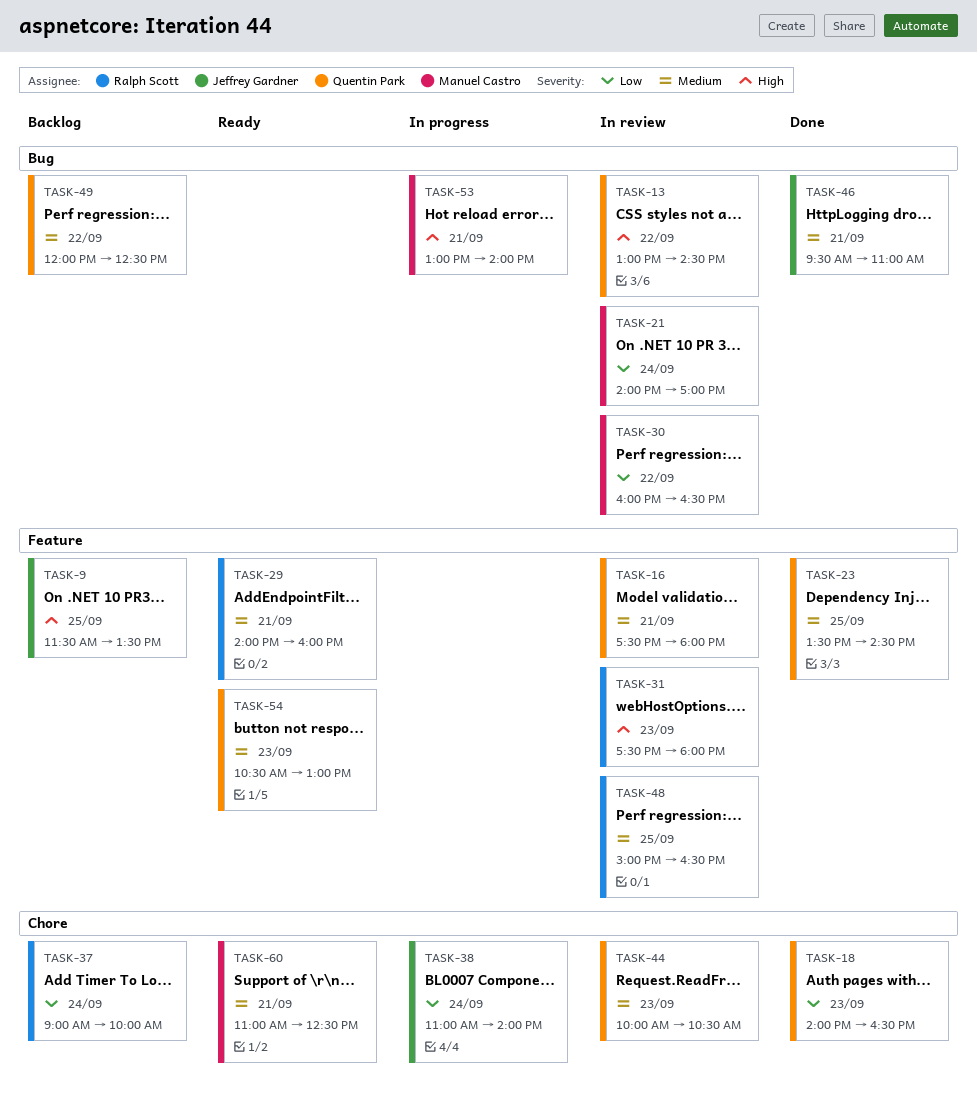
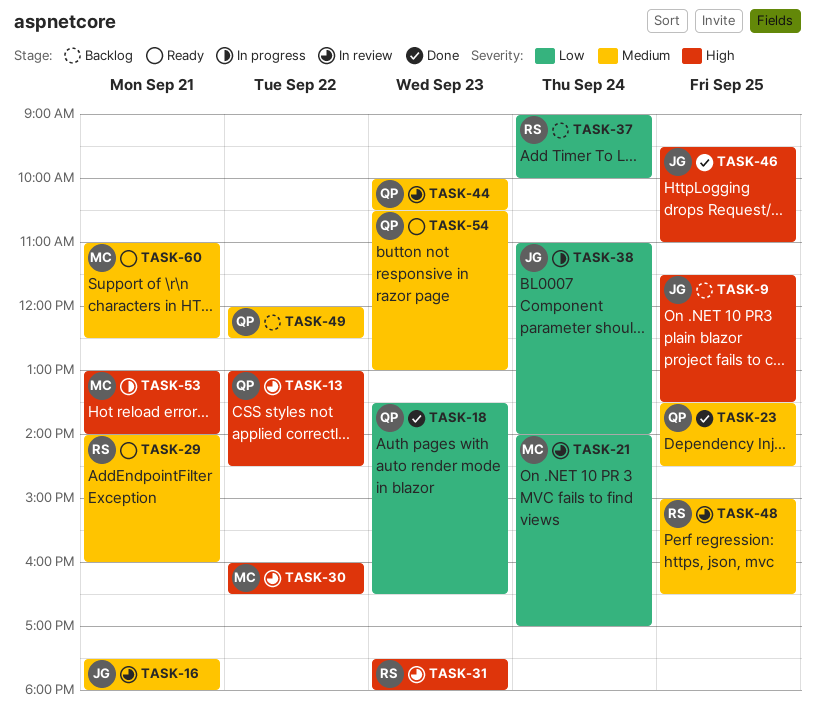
TASK-16, owner: Quentin Park -> Jeffrey Gardner
TASK-18, begins: 14:00 -> 13:30
TASK-30, priority: Low -> High
TASK-46, priority: Medium -> High
TASK-46, day: Sep 21 -> Sep 25

